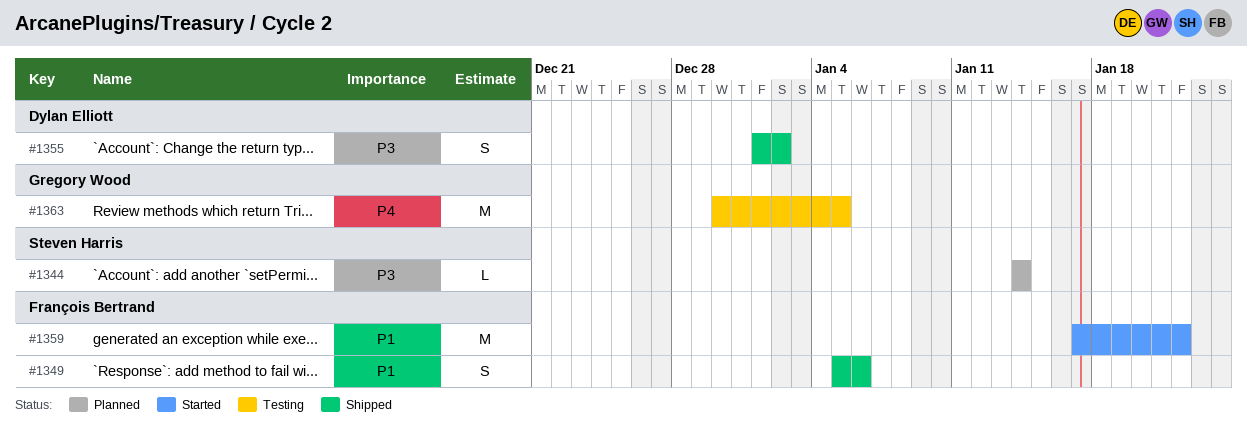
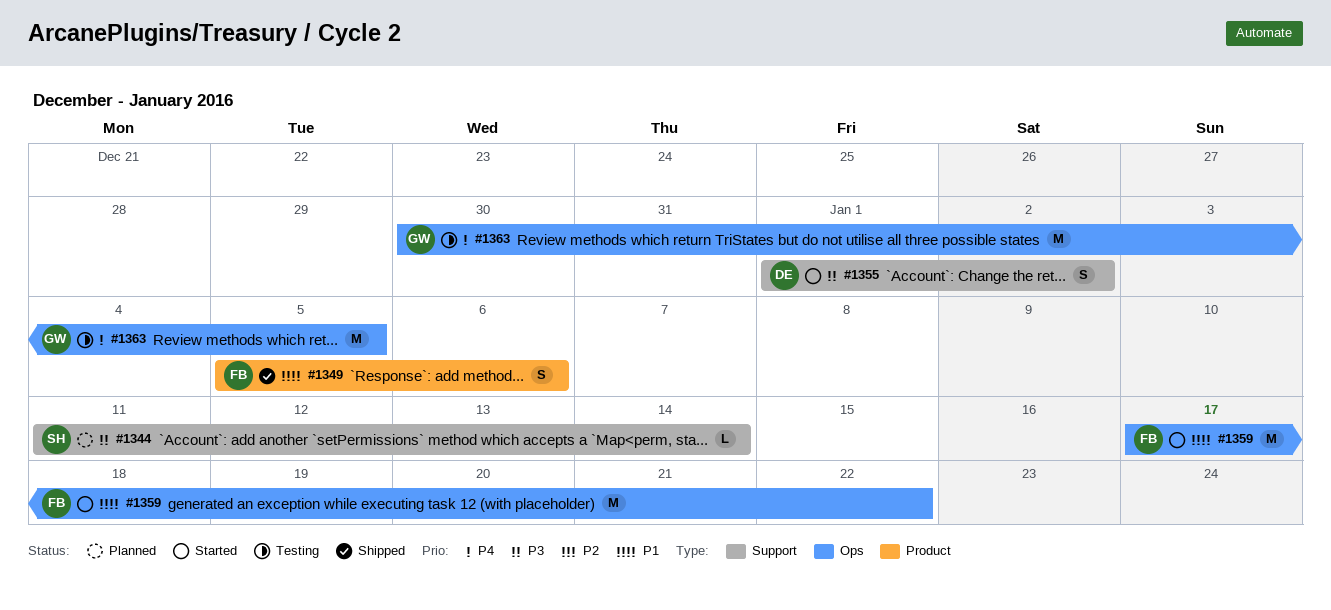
#1344, start: Jan 14 -> Jan 11
#1355, status: Shipped -> Started

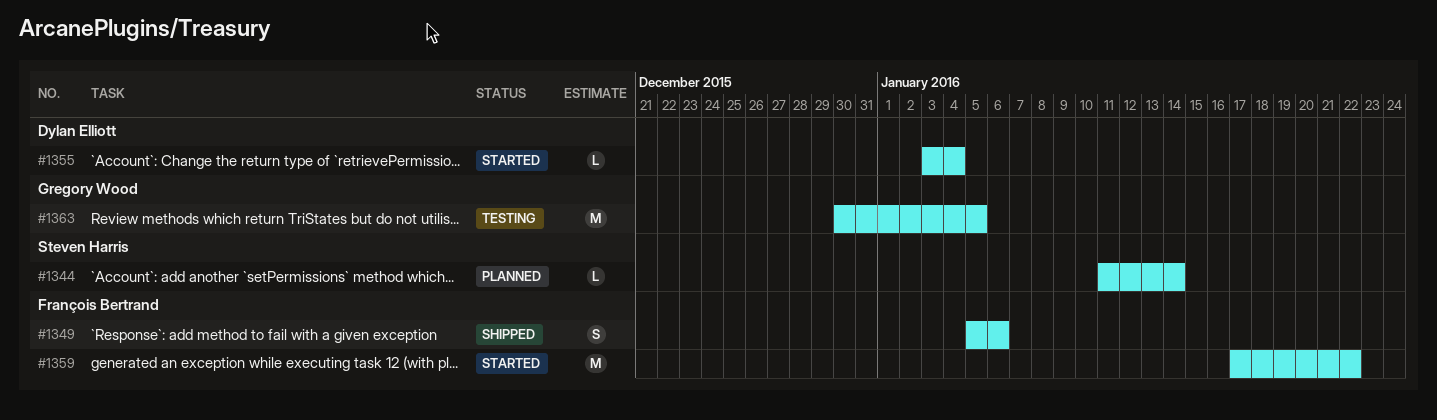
#1355, estimate: S -> L
#1355, start: Jan 1 -> Jan 3
#1355, due: Jan 2 -> Jan 4

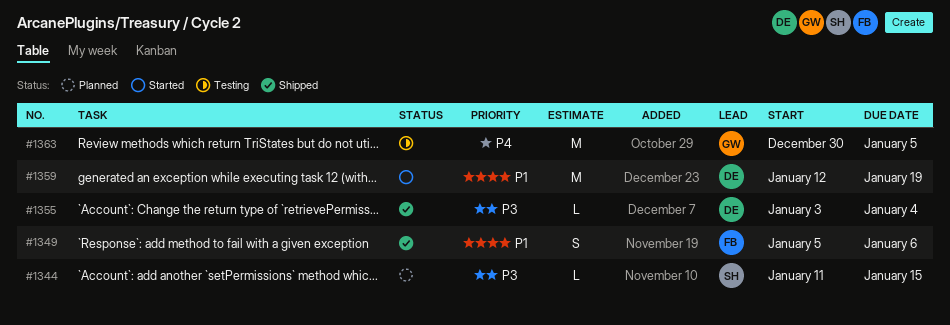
#1344, due: Jan 14 -> Jan 15
#1355, status: Started -> Shipped
#1359, owner: François Bertrand -> Dylan Elliott
#1359, start: Jan 17 -> Jan 12
#1359, due: Jan 22 -> Jan 19

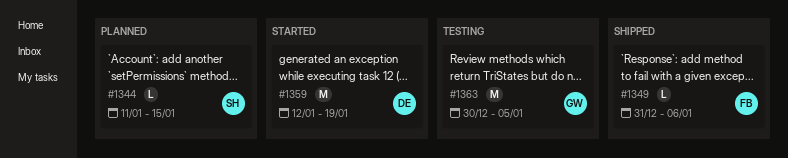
#1349, estimate: S -> L
#1349, start: Jan 5 -> Dec 31
#1355: present -> none

